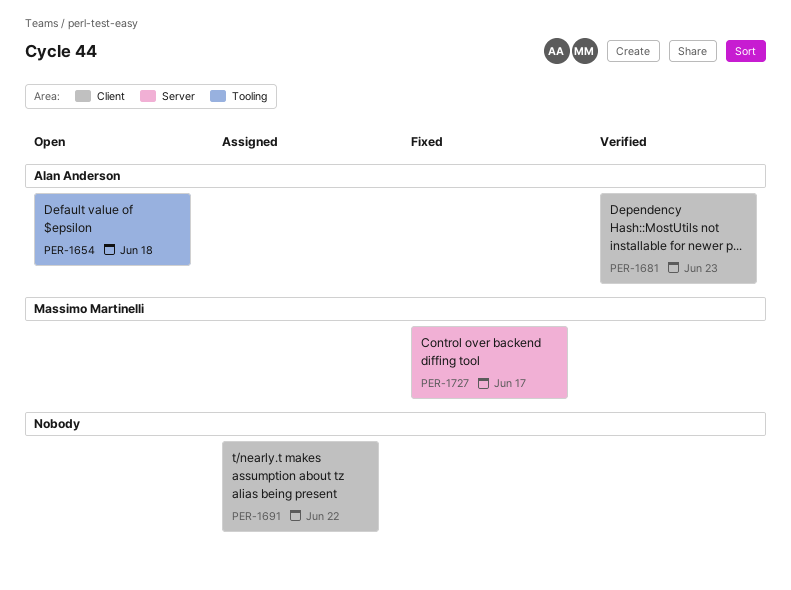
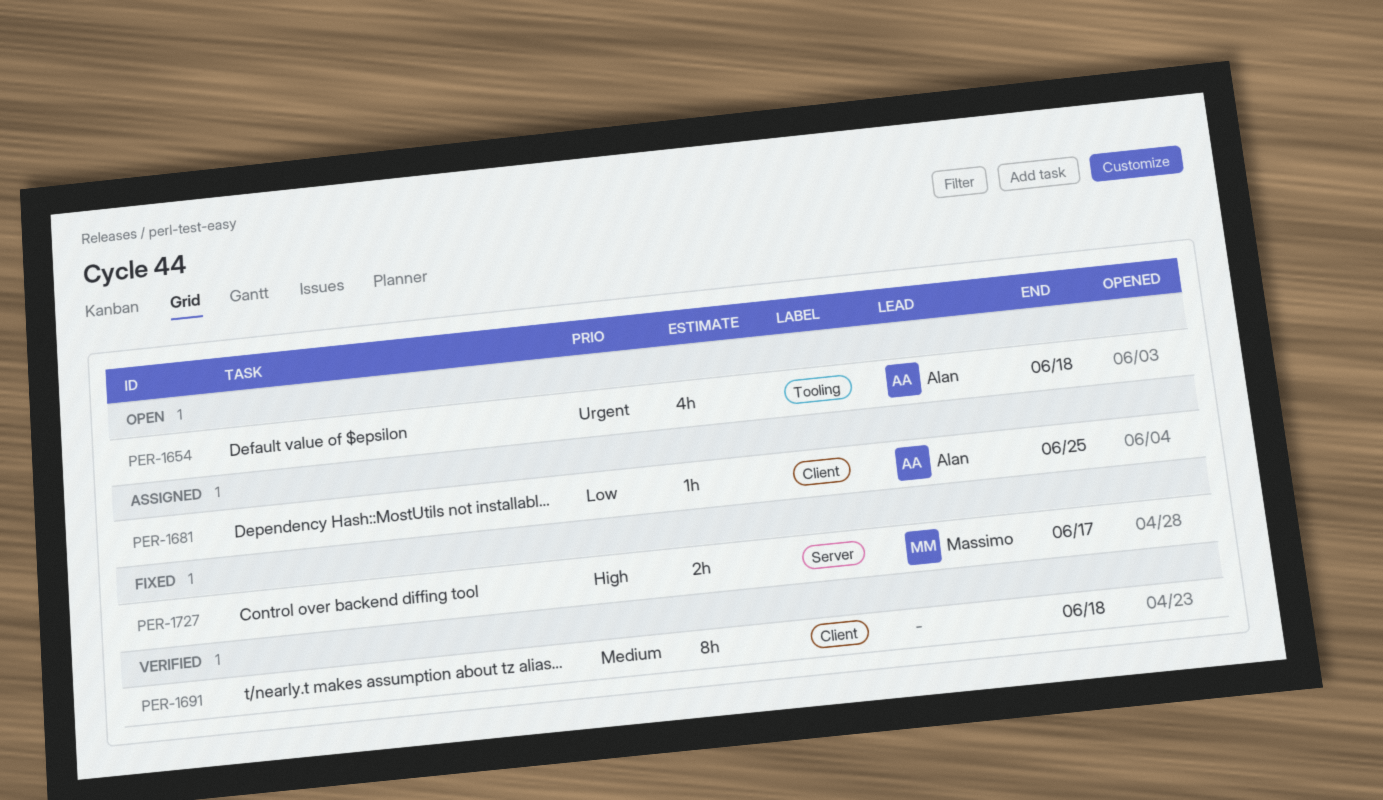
PER-1681, status: Verified -> Assigned
PER-1681, due: Jun 23 -> Jun 25
PER-1691, status: Assigned -> Verified
PER-1691, due: Jun 22 -> Jun 18

